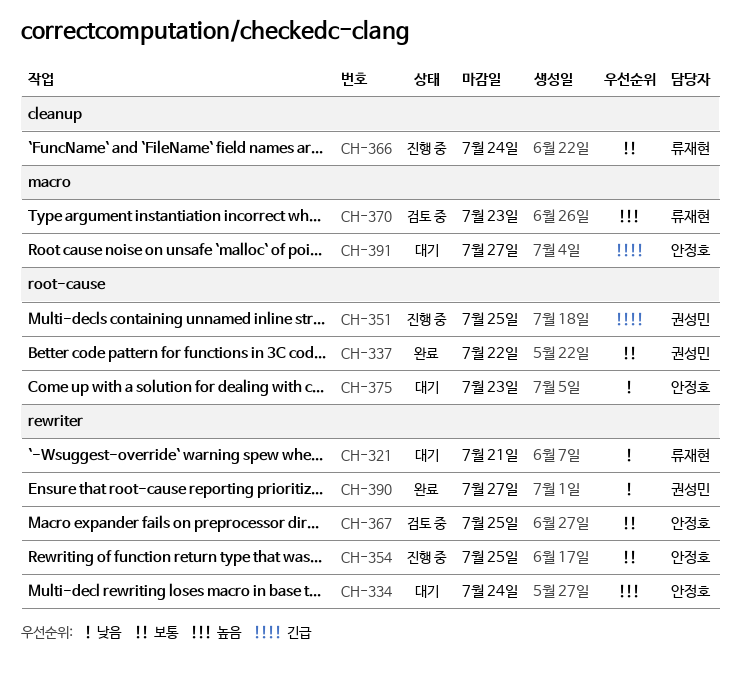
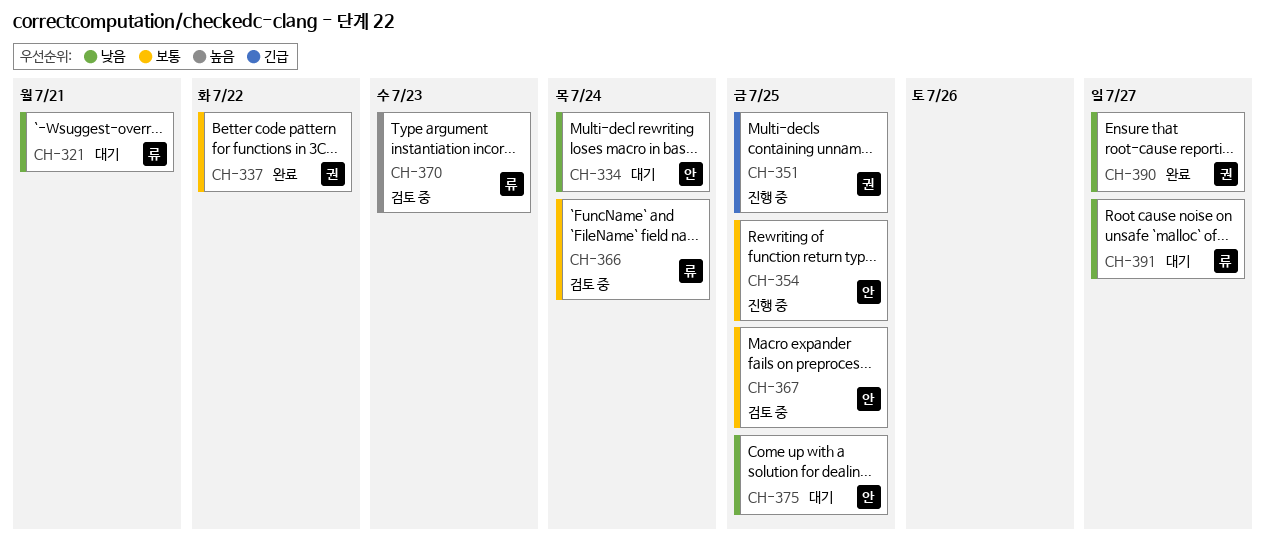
CH-334, priority: 높음 -> 낮음
CH-366, status: 진행 중 -> 검토 중
CH-375, due: Jul 23 -> Jul 25
CH-391, owner: 안정호 -> 류재현
CH-391, priority: 긴급 -> 낮음

